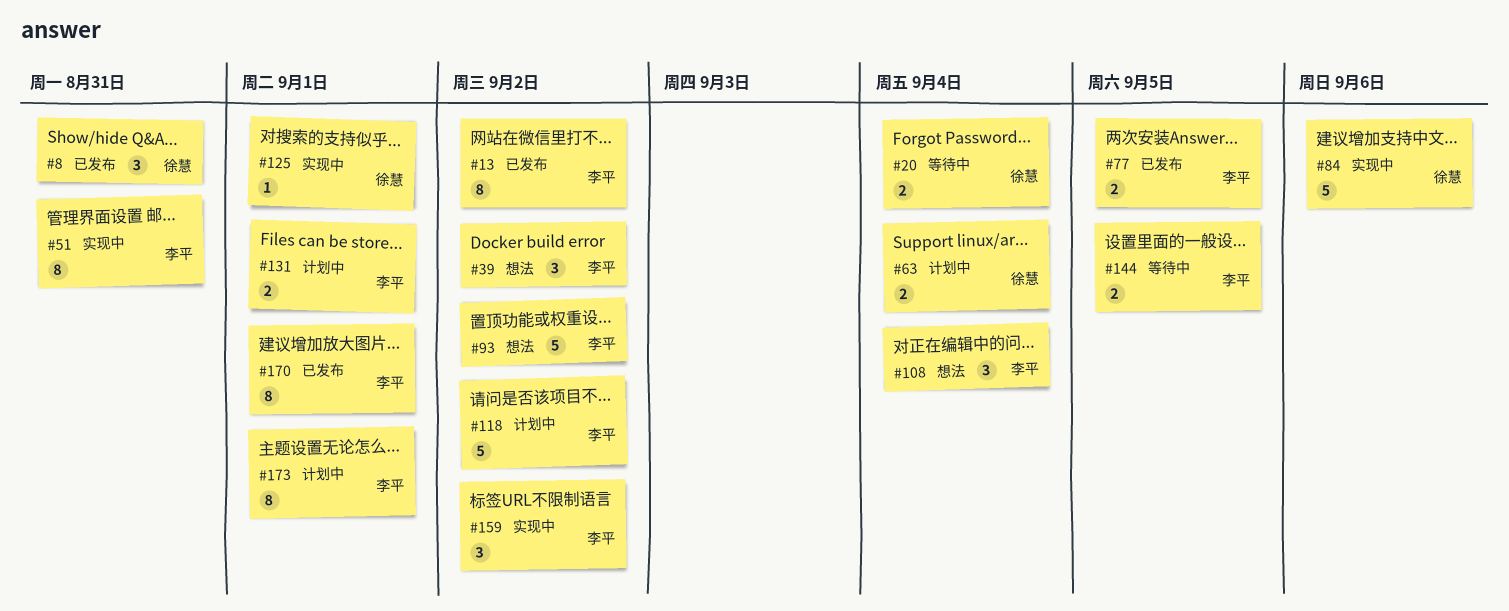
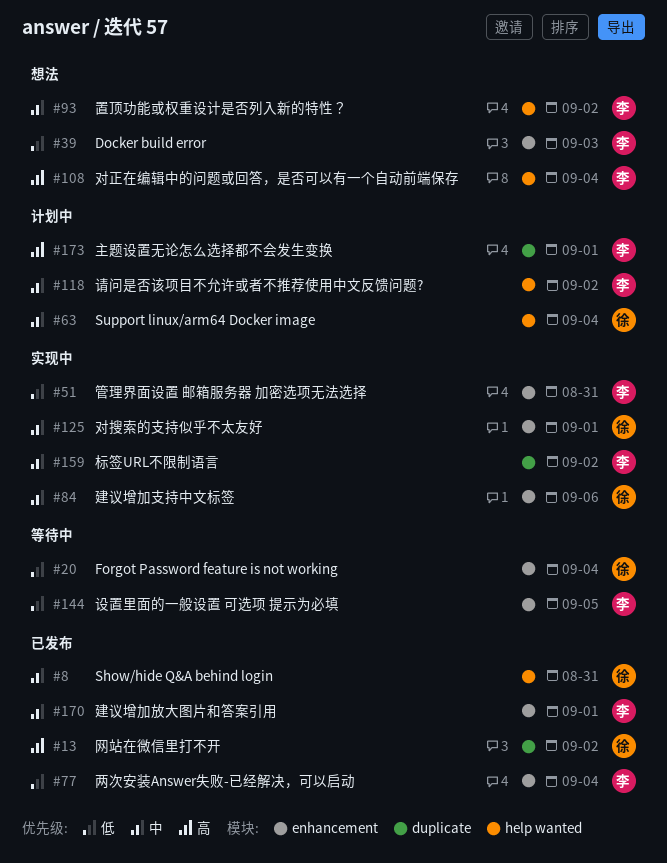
#13, owner: 李平 -> 徐慧
#39, due: Sep 2 -> Sep 3
#77, due: Sep 5 -> Sep 4
#131: present -> none

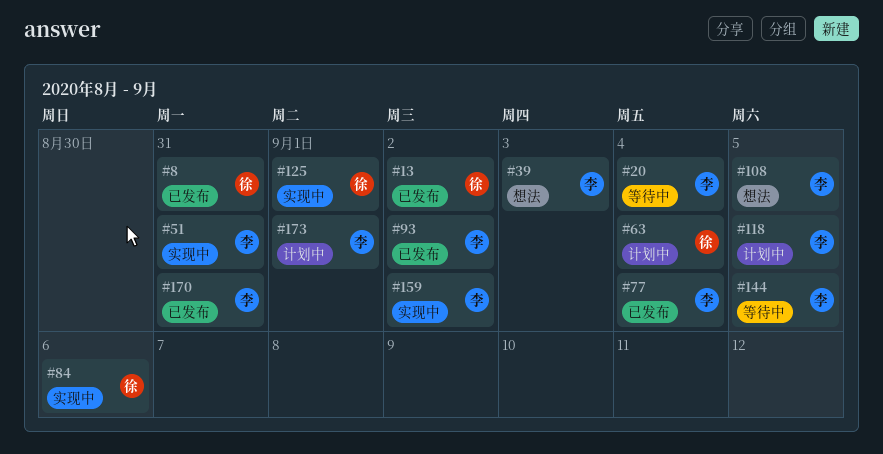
#20, owner: 徐 -> 李
#93, status: 想法 -> 已发布
#108, due: Sep 4 -> Sep 5
#118, due: Sep 2 -> Sep 5
#170, due: Sep 1 -> Aug 31

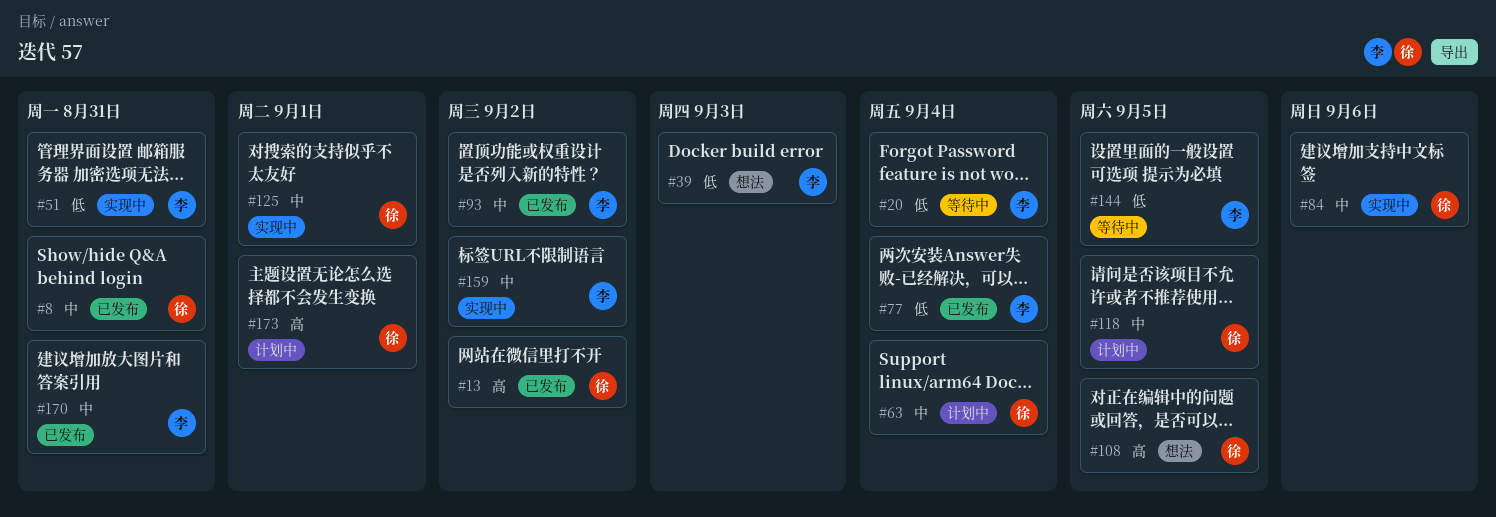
#108, owner: 李 -> 徐
#118, owner: 李 -> 徐
#173, owner: 李 -> 徐

